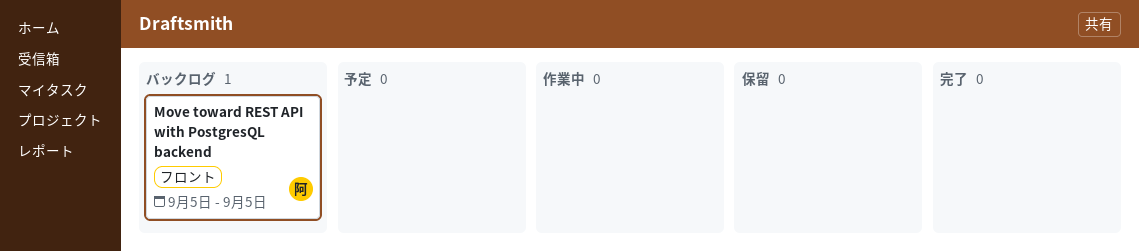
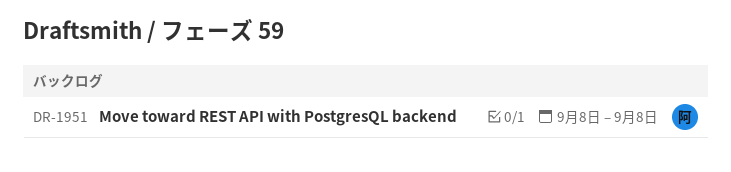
Move toward REST API with PostgresQL backend, start: Sep 5 -> Sep 8
Move toward REST API with PostgresQL backend, due: Sep 5 -> Sep 8

